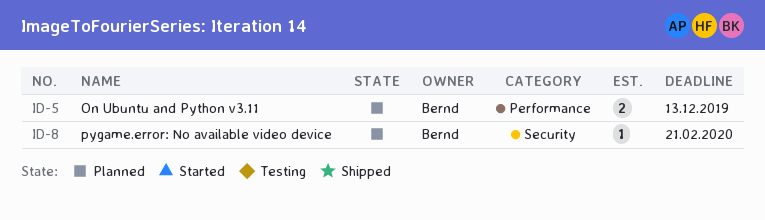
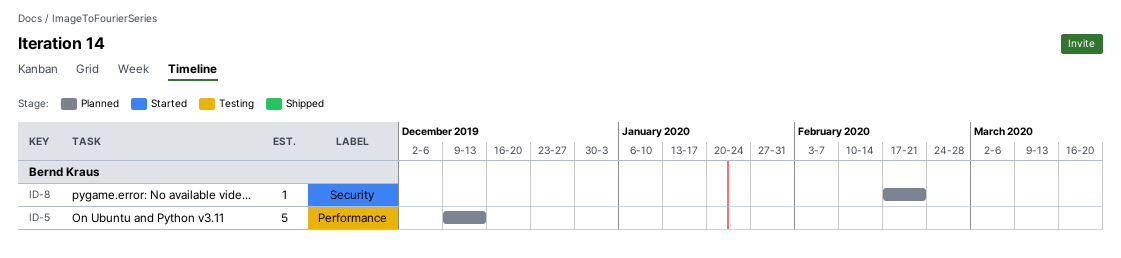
ID-5, estimate: 2 -> 5

